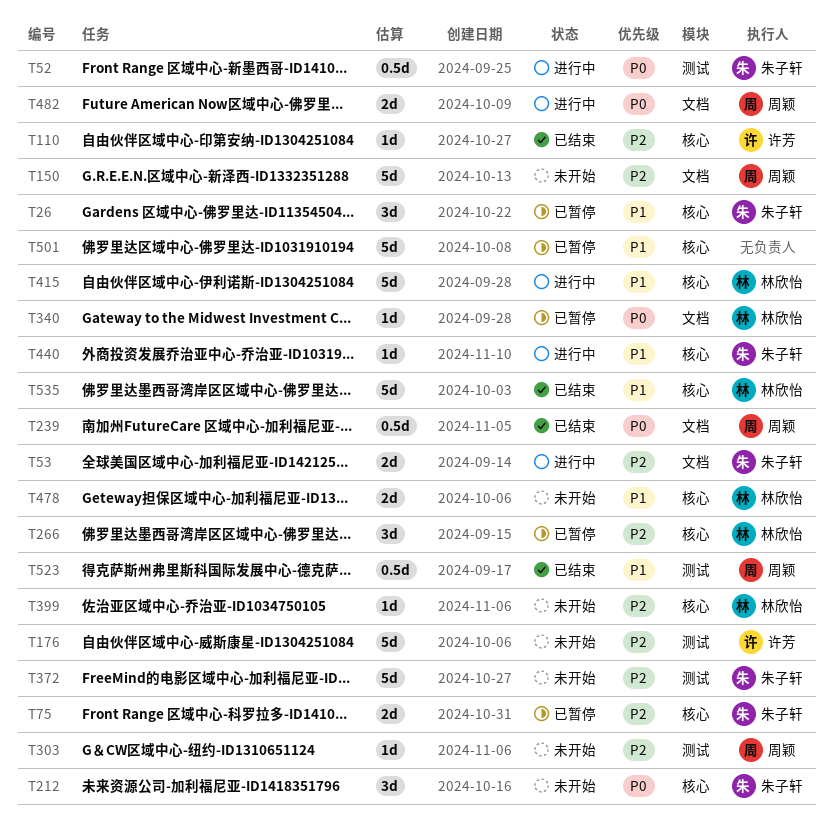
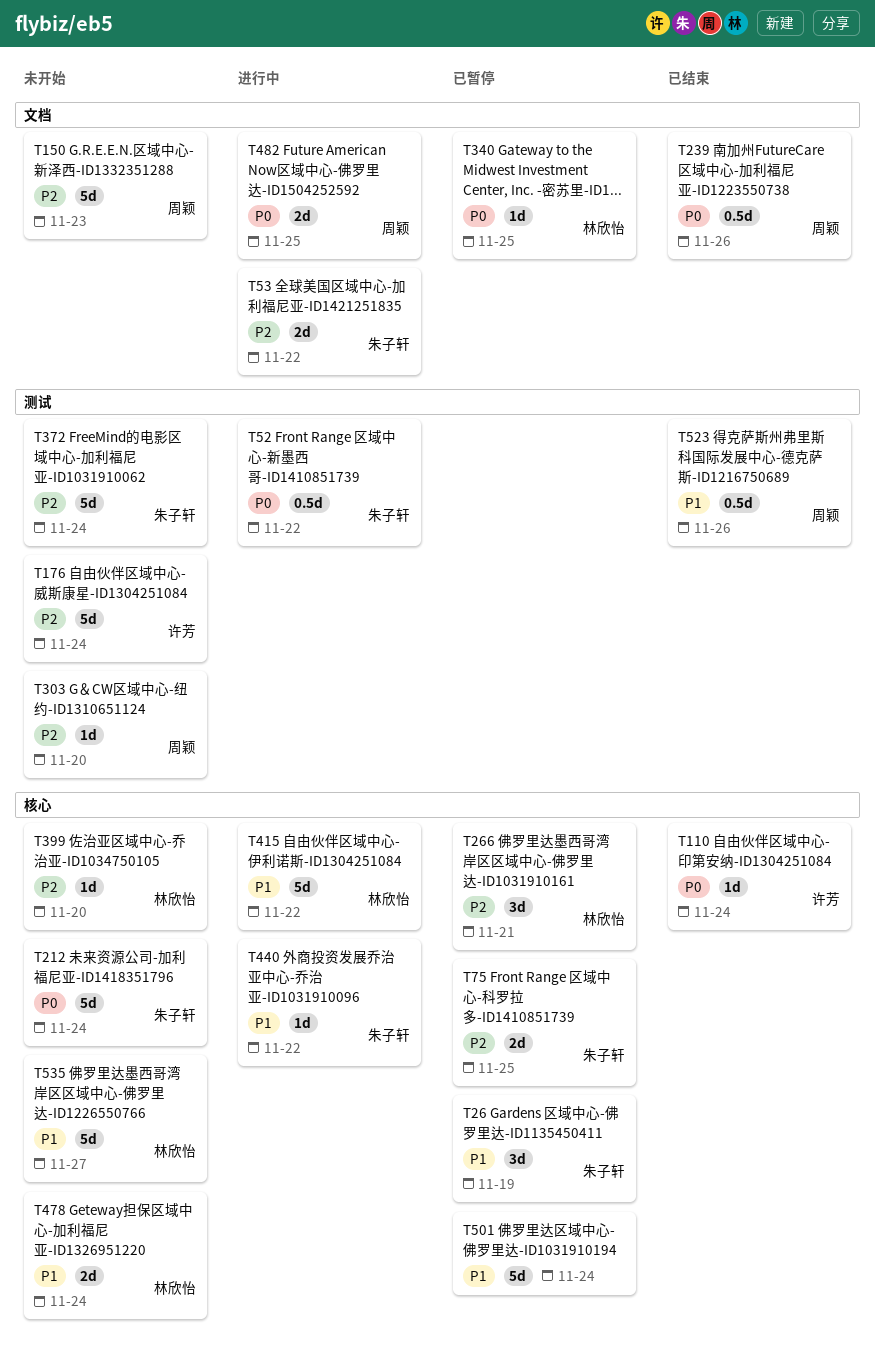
T110, priority: P2 -> P0
T212, estimate: 3d -> 5d
T535, status: 已结束 -> 未开始

